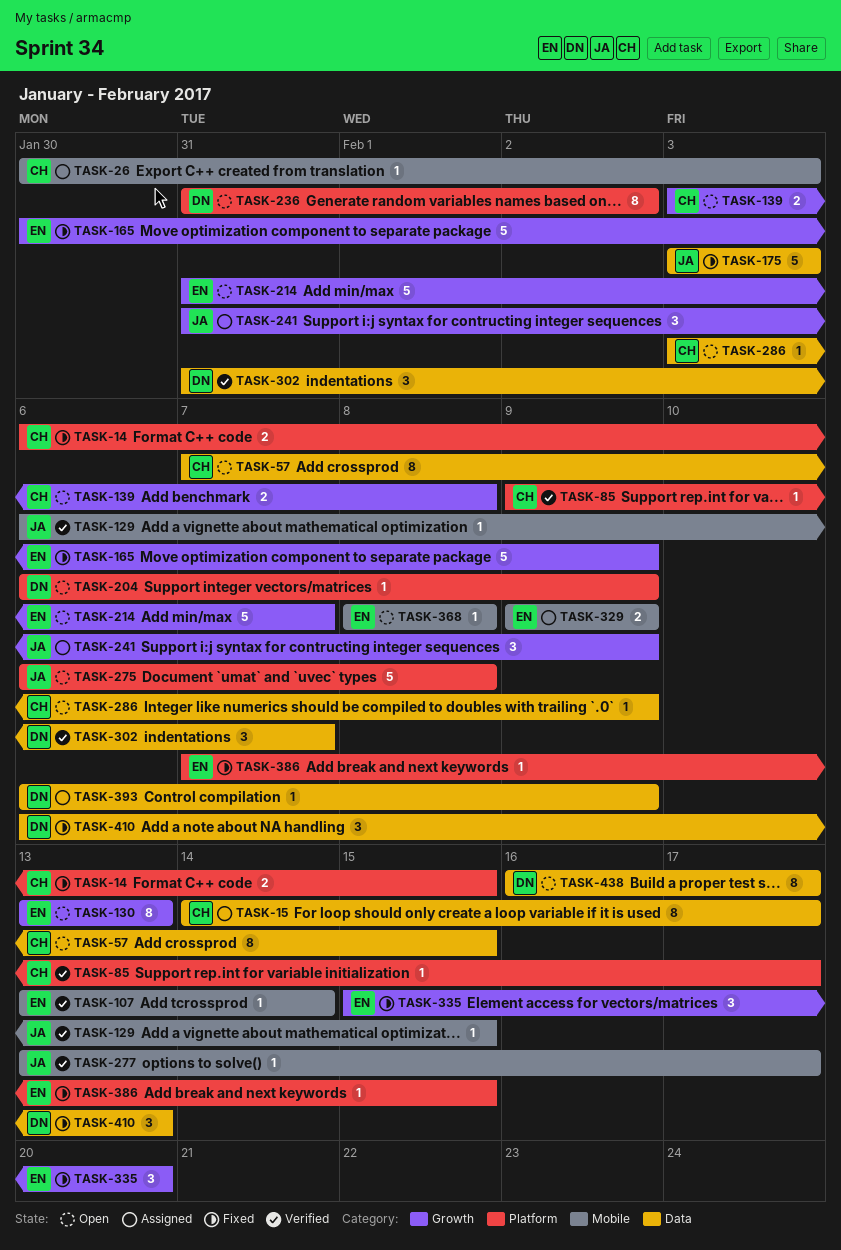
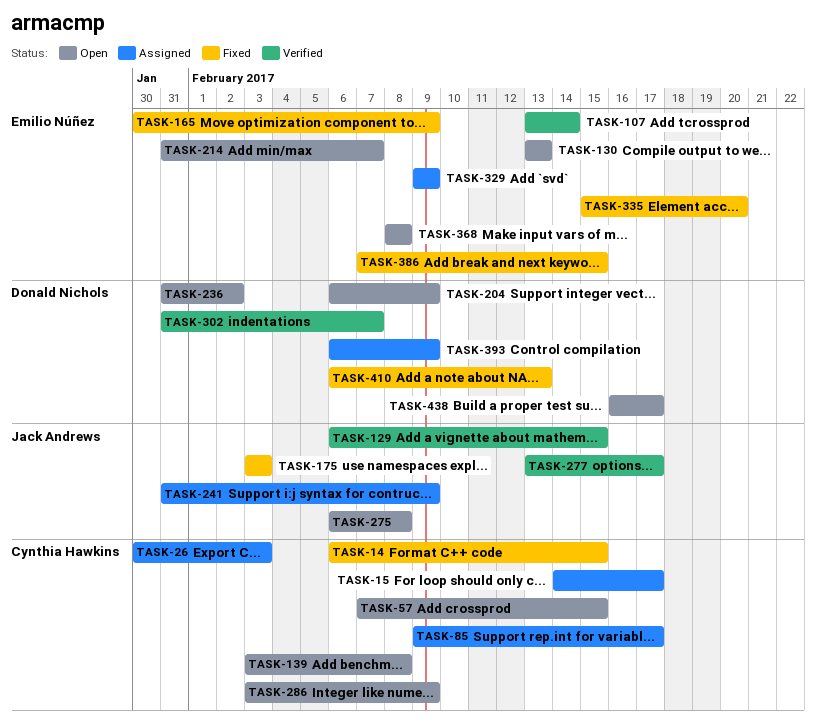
TASK-85, status: Verified -> Assigned

